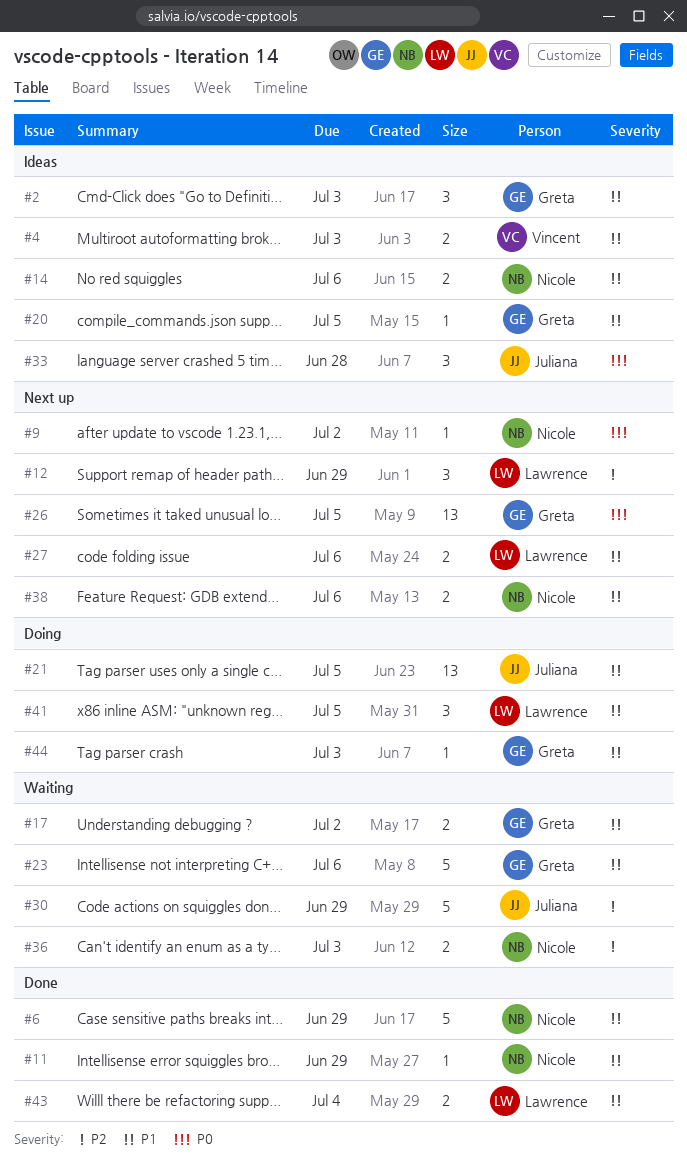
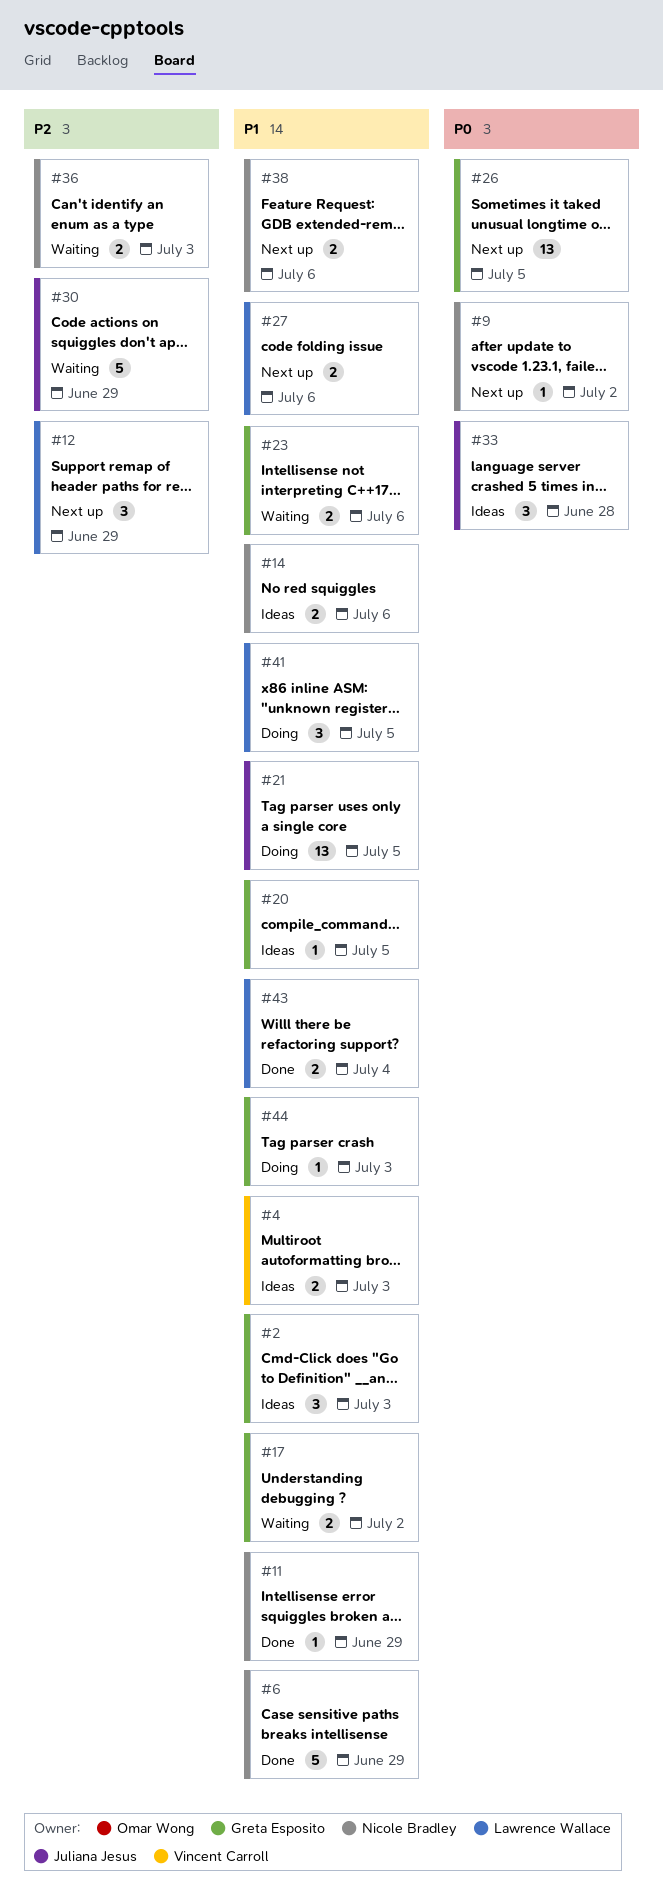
#23, estimate: 5 -> 2

